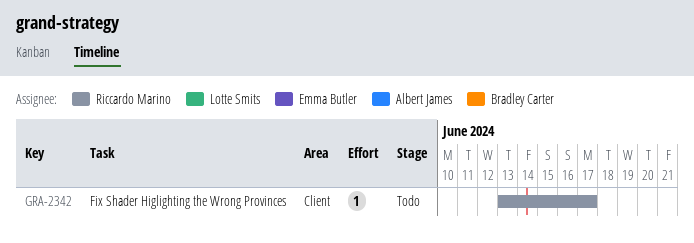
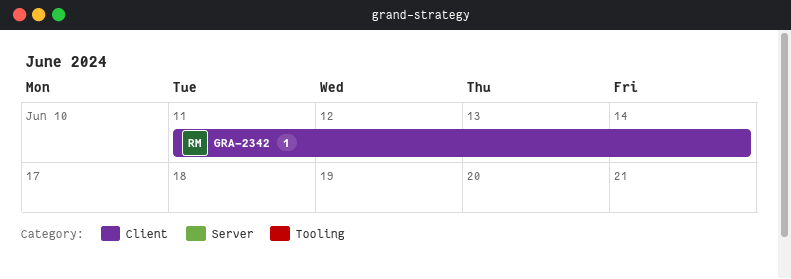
GRA-2342, start: Jun 13 -> Jun 11
GRA-2342, due: Jun 17 -> Jun 14

